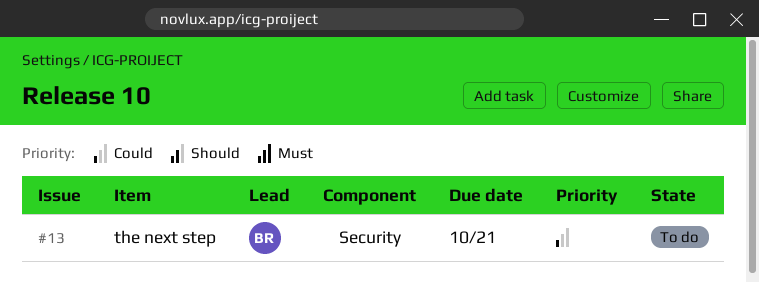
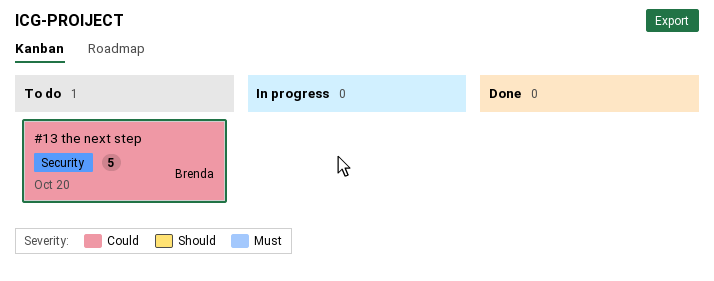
#13, due: Oct 21 -> Oct 20

